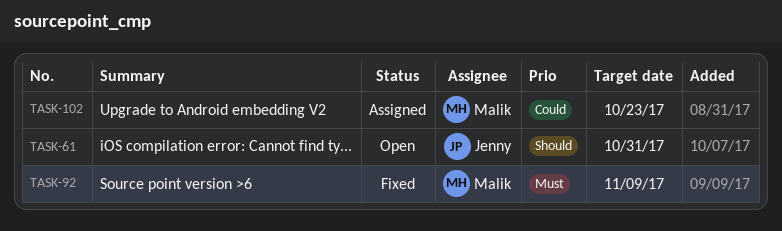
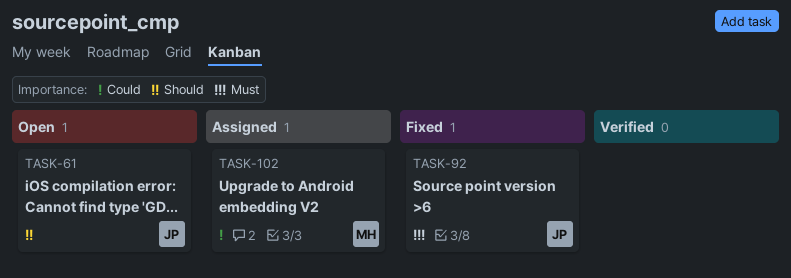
TASK-92, owner: Malik -> Jenny

